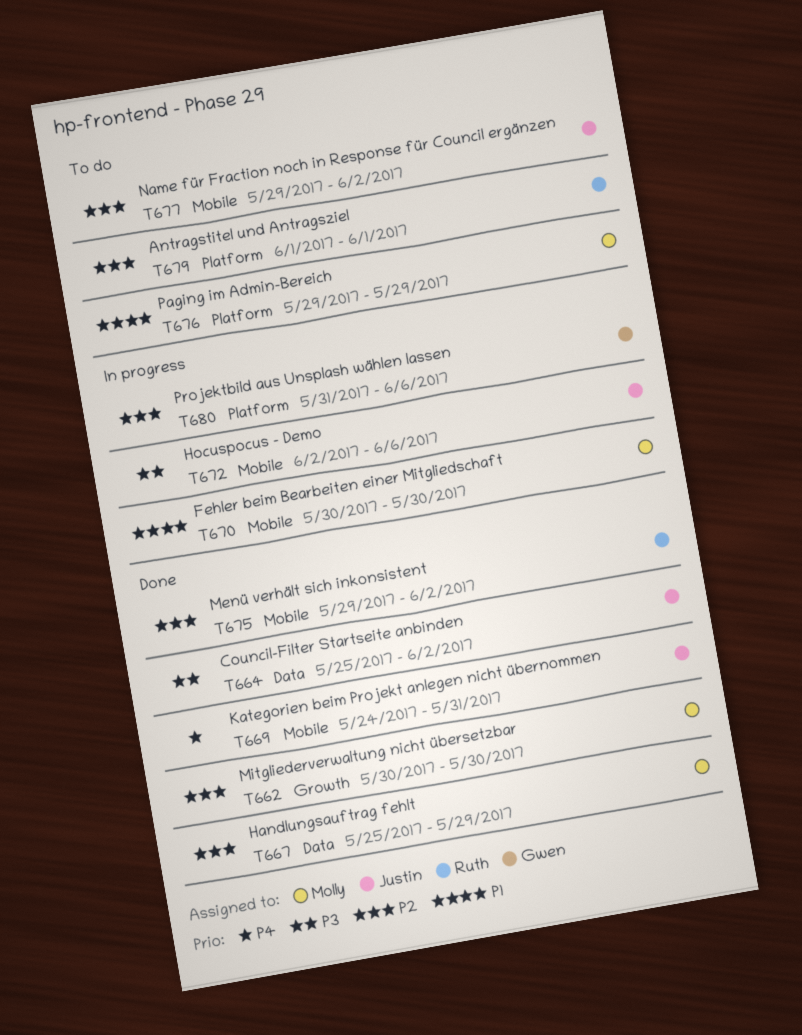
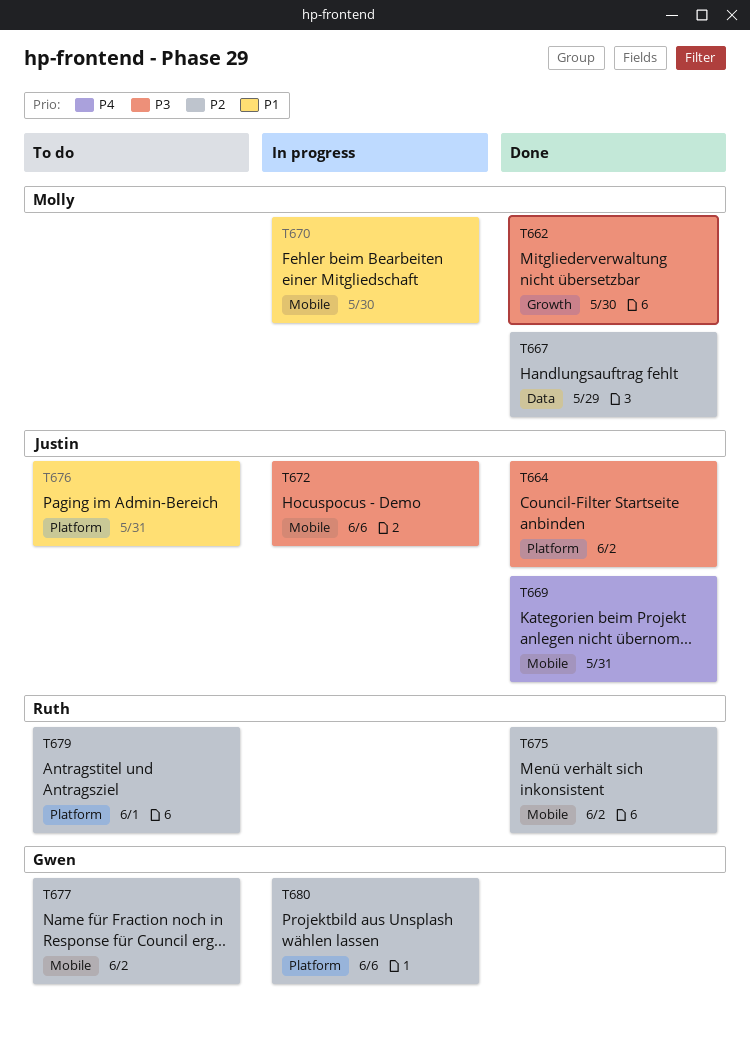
T662, priority: P2 -> P3
T664, label: Data -> Platform
T676, owner: Molly -> Justin
T676, due: May 29 -> May 31
T677, owner: Justin -> Gwen

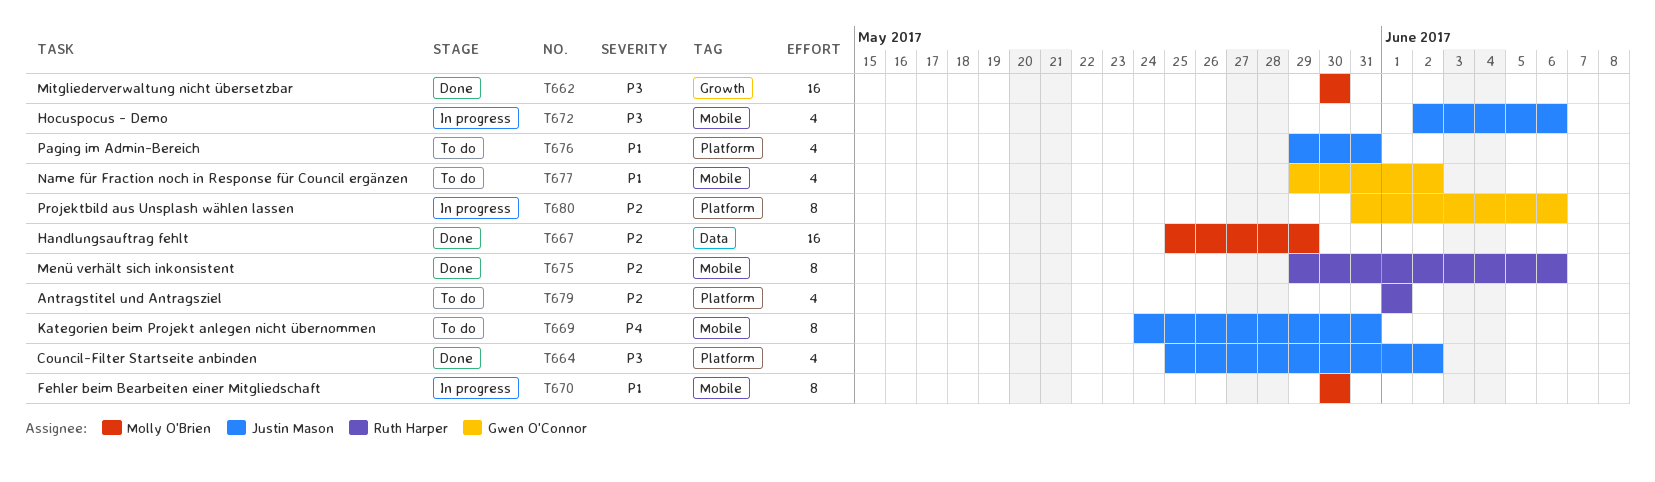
T669, status: Done -> To do
T675, due: Jun 2 -> Jun 6
T677, priority: P2 -> P1

